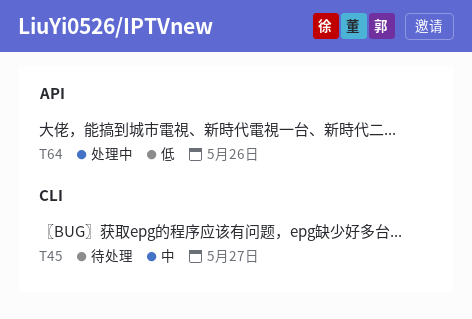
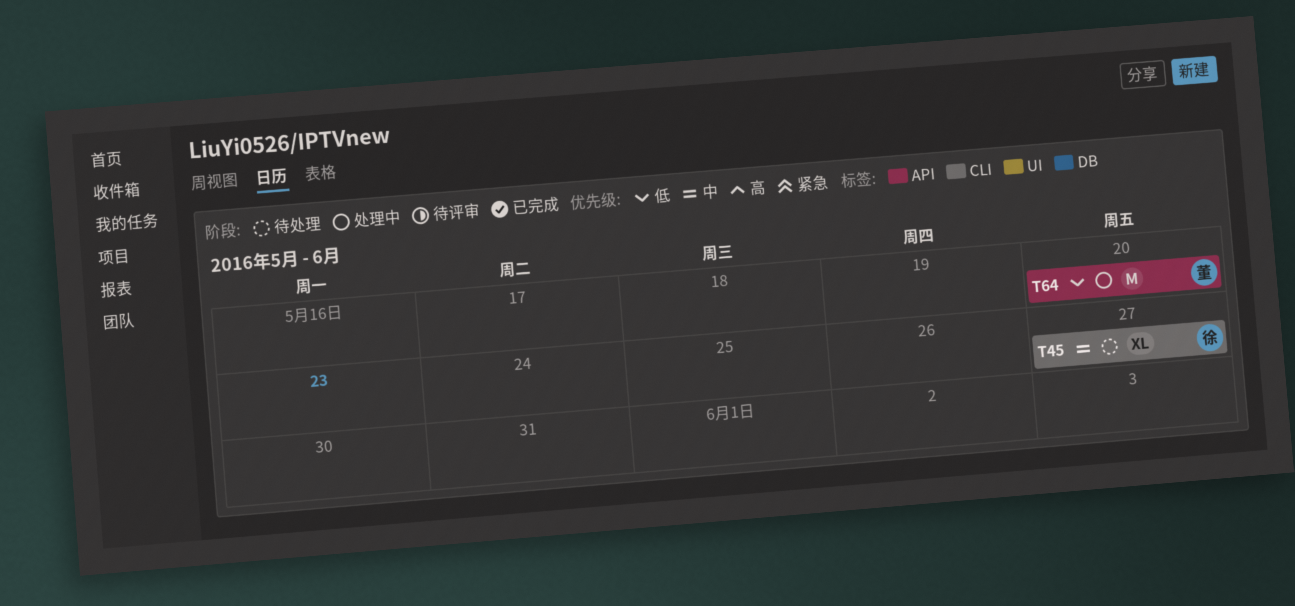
T64, due: May 26 -> May 20

